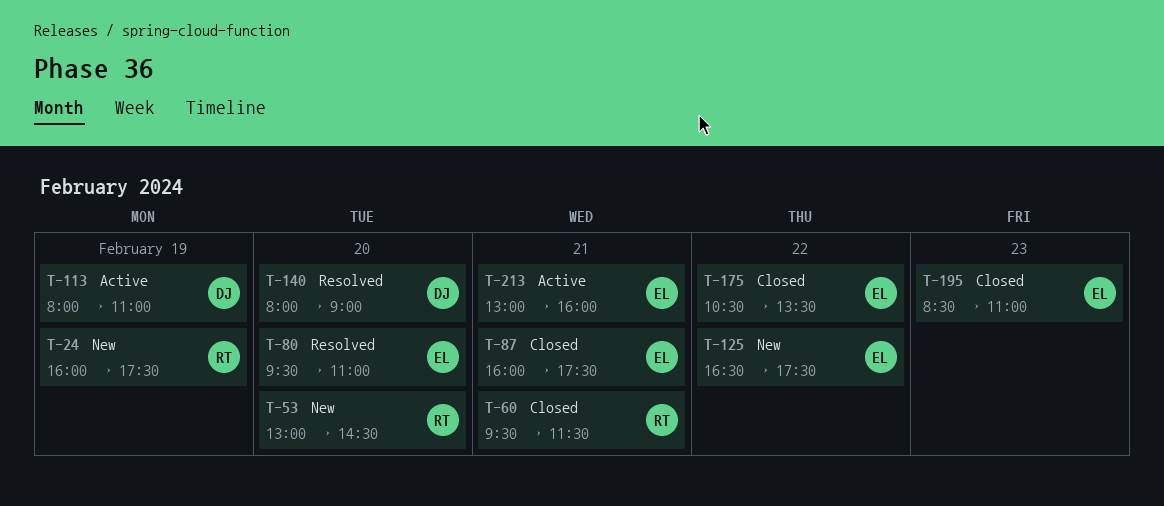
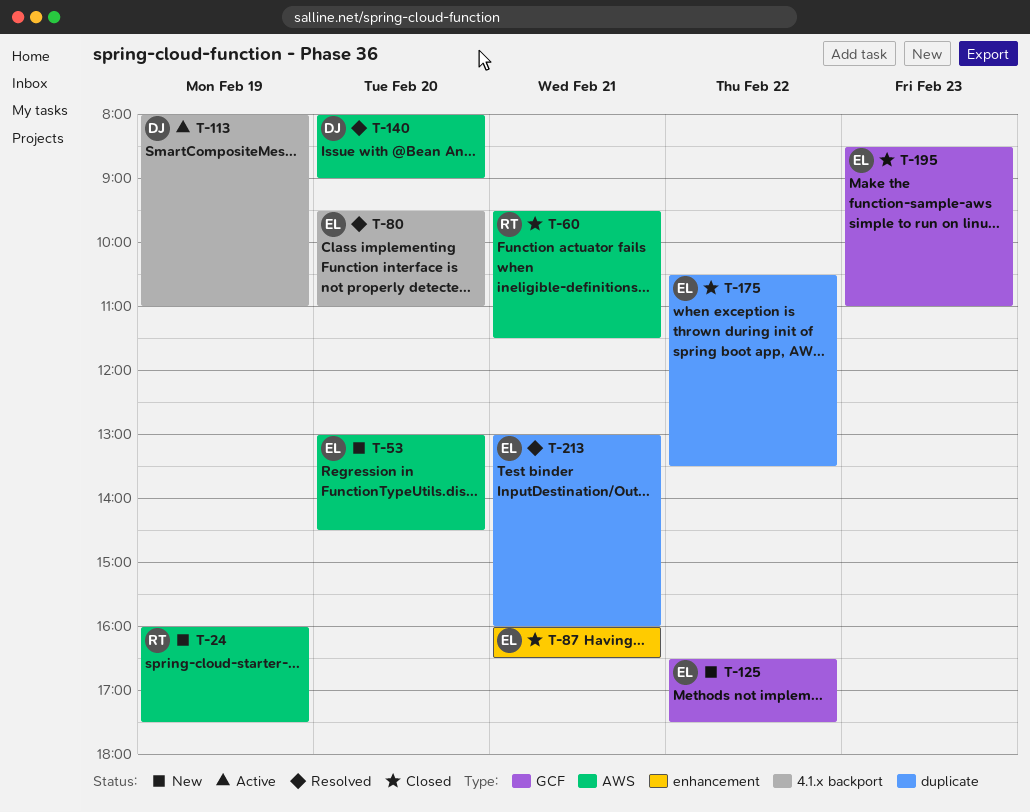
T-53, owner: RT -> EL
T-87, ends: 17:30 -> 16:30
T-213, status: Active -> Resolved

